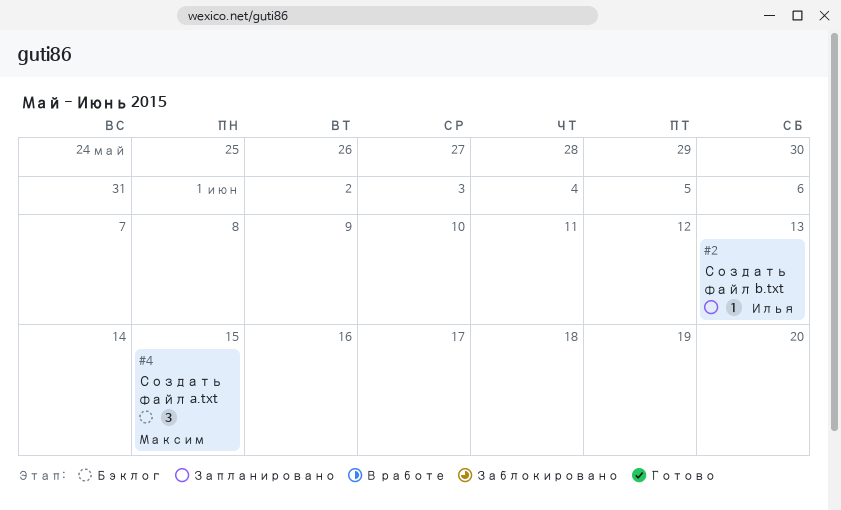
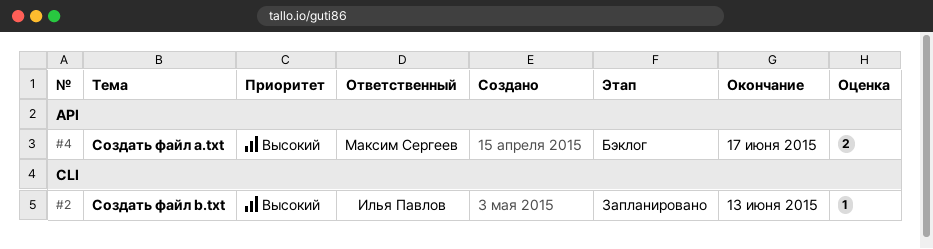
#4, estimate: 3 -> 2
#4, due: Jun 15 -> Jun 17

